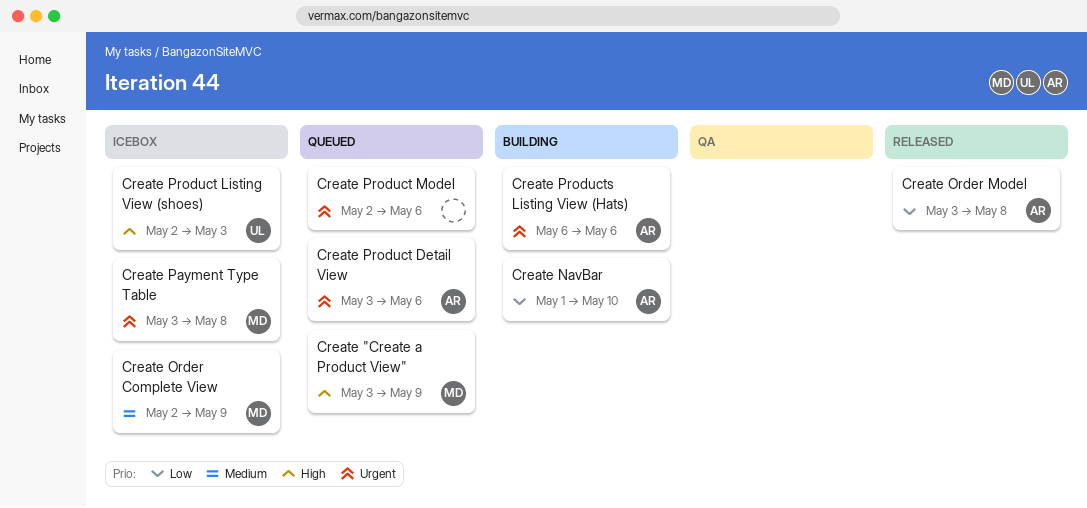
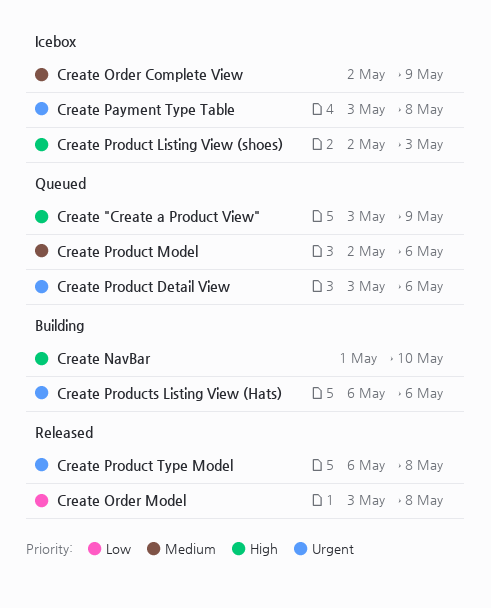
Create NavBar, priority: Low -> High
Create Product Model, priority: Urgent -> Medium
Create Product Type Model: none -> present

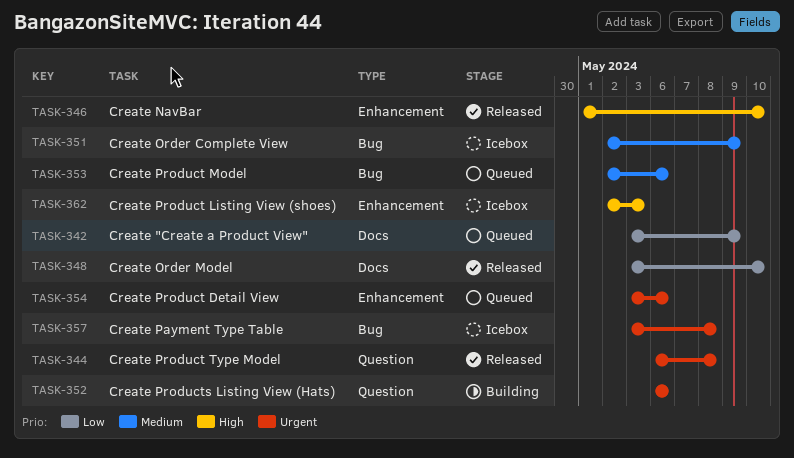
Create "Create a Product View", priority: High -> Low
Create NavBar, status: Building -> Released
Create Order Model, due: May 8 -> May 10

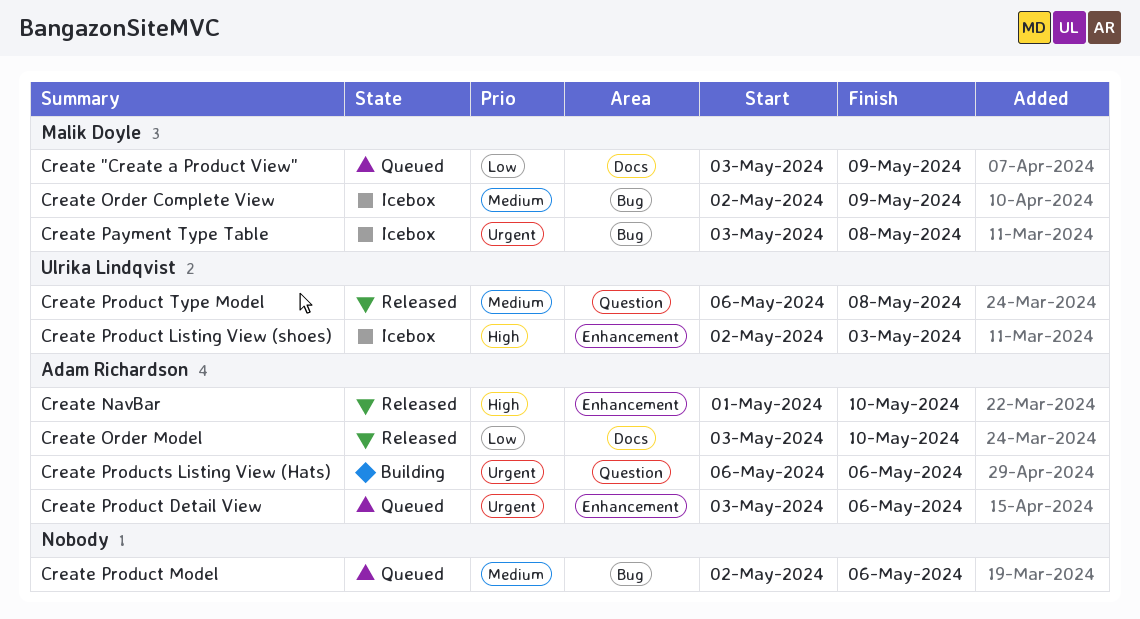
Create Product Type Model, priority: Urgent -> Medium

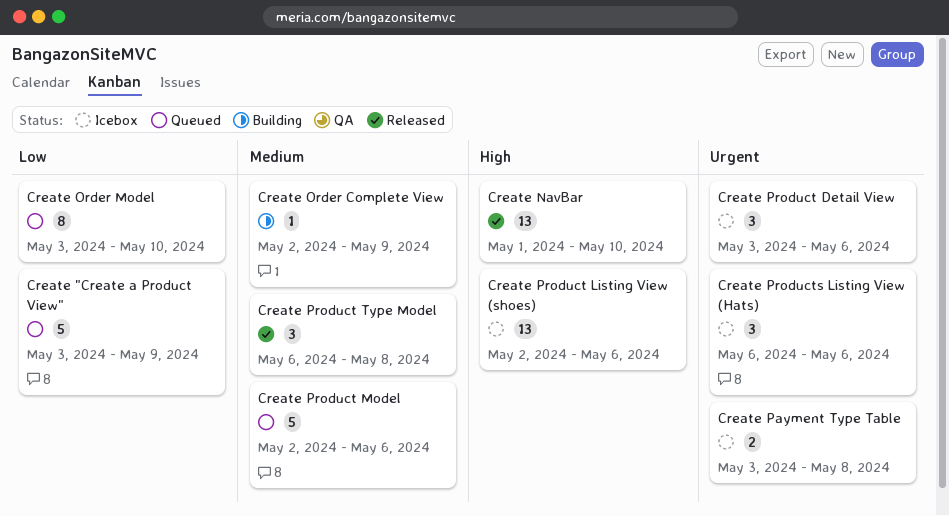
Create Order Complete View, status: Icebox -> Building
Create Order Model, status: Released -> Queued
Create Product Detail View, status: Queued -> Icebox
Create Product Listing View (shoes), due: May 3 -> May 6
Create Products Listing View (Hats), status: Building -> Icebox

